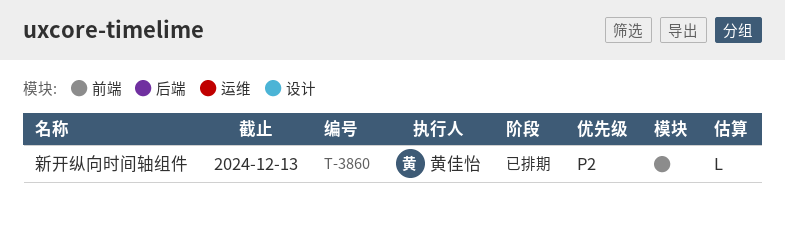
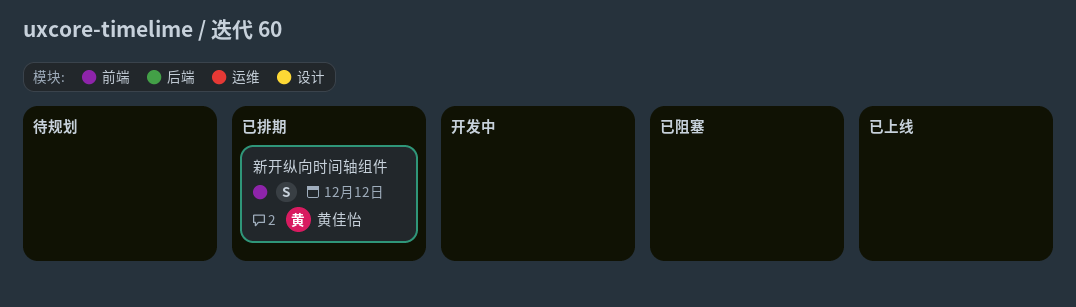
新开纵向时间轴组件, estimate: L -> S
新开纵向时间轴组件, due: Dec 13 -> Dec 12

